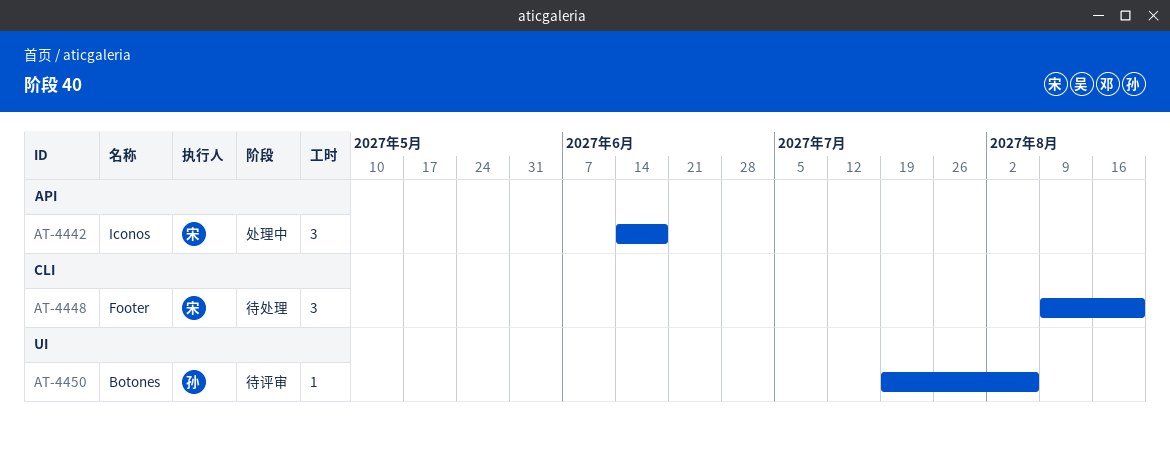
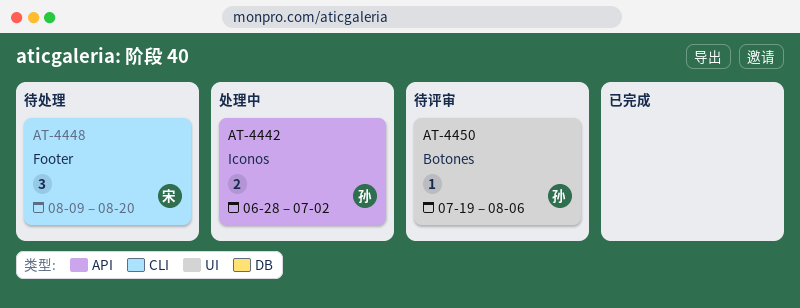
AT-4442, owner: 宋 -> 孙
AT-4442, estimate: 3 -> 2
AT-4442, start: Jun 14 -> Jun 28
AT-4442, due: Jun 18 -> Jul 2

